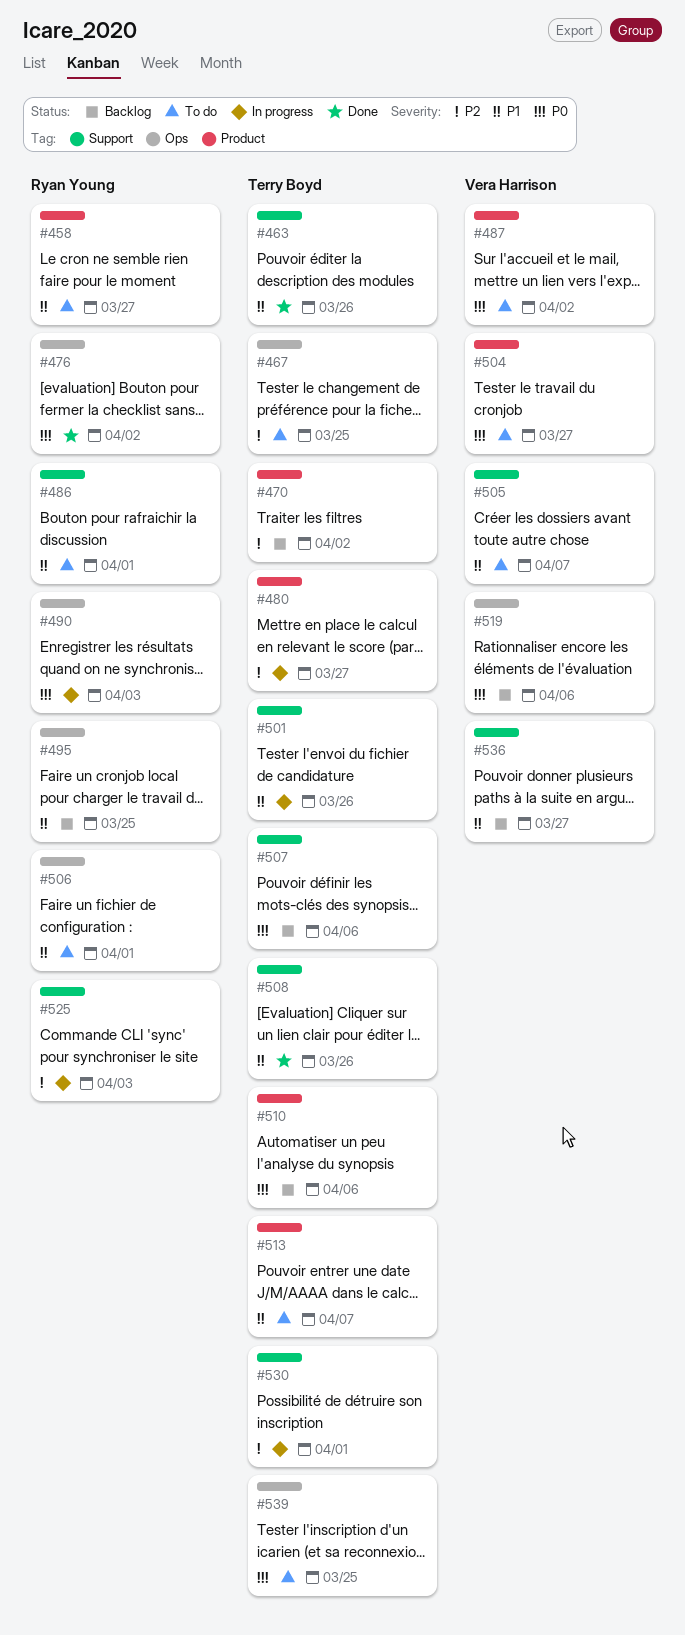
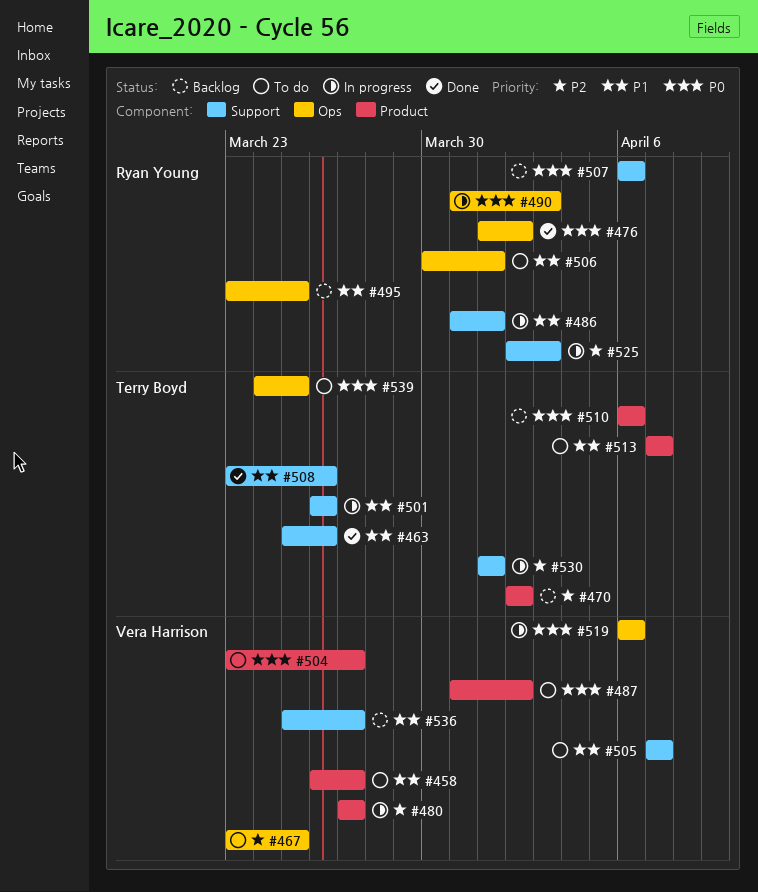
#458, owner: Ryan Young -> Vera Harrison
#467, owner: Terry Boyd -> Vera Harrison
#480, owner: Terry Boyd -> Vera Harrison
#486, status: To do -> In progress
#507, owner: Terry Boyd -> Ryan Young
#519, status: Backlog -> In progress

